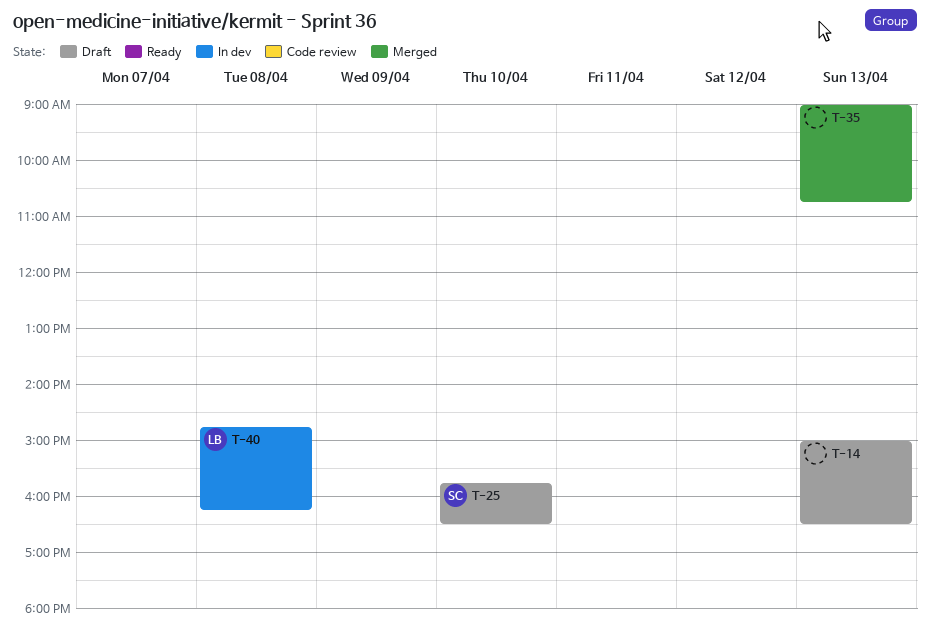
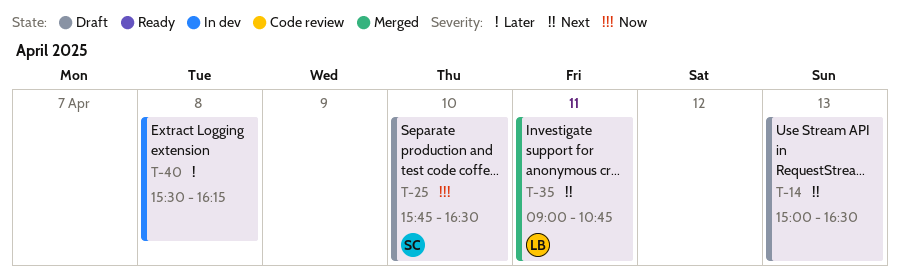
T-35, owner: none -> LB
T-35, day: Apr 13 -> Apr 11
T-40, owner: LB -> none
T-40, begins: 14:45 -> 15:30

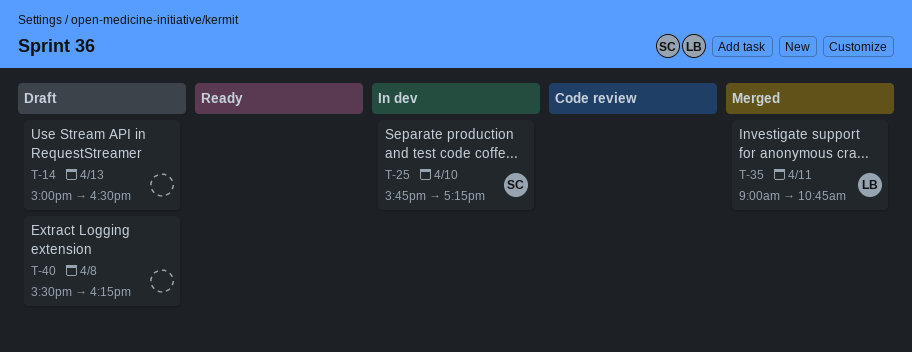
T-25, status: Draft -> In dev
T-25, ends: 16:30 -> 17:15
T-40, status: In dev -> Draft

